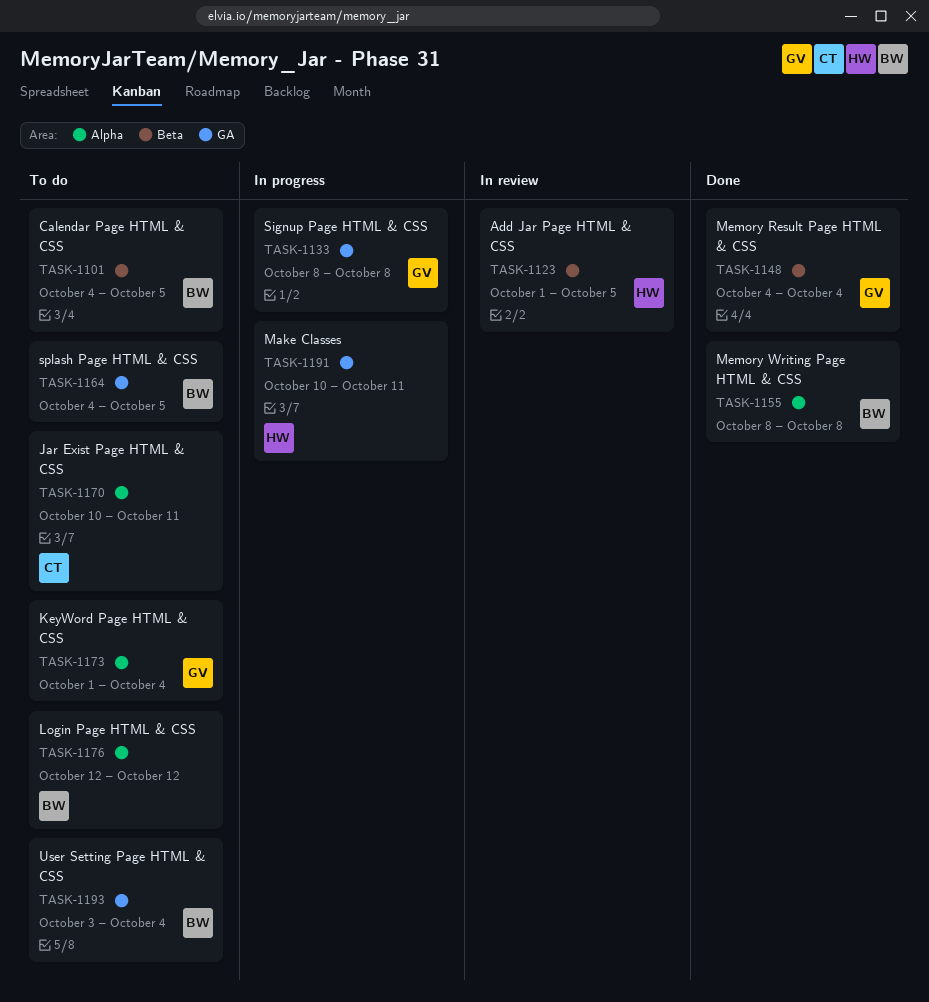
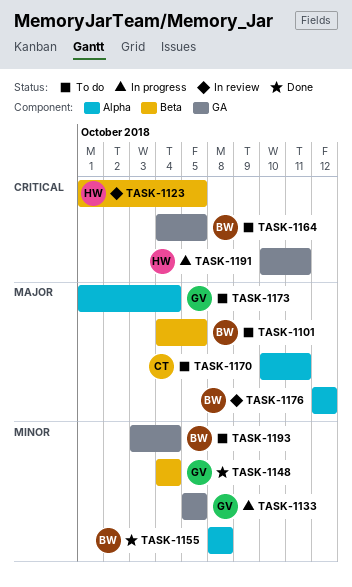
TASK-1133, start: Oct 8 -> Oct 5
TASK-1133, due: Oct 8 -> Oct 5
TASK-1176, status: To do -> In review

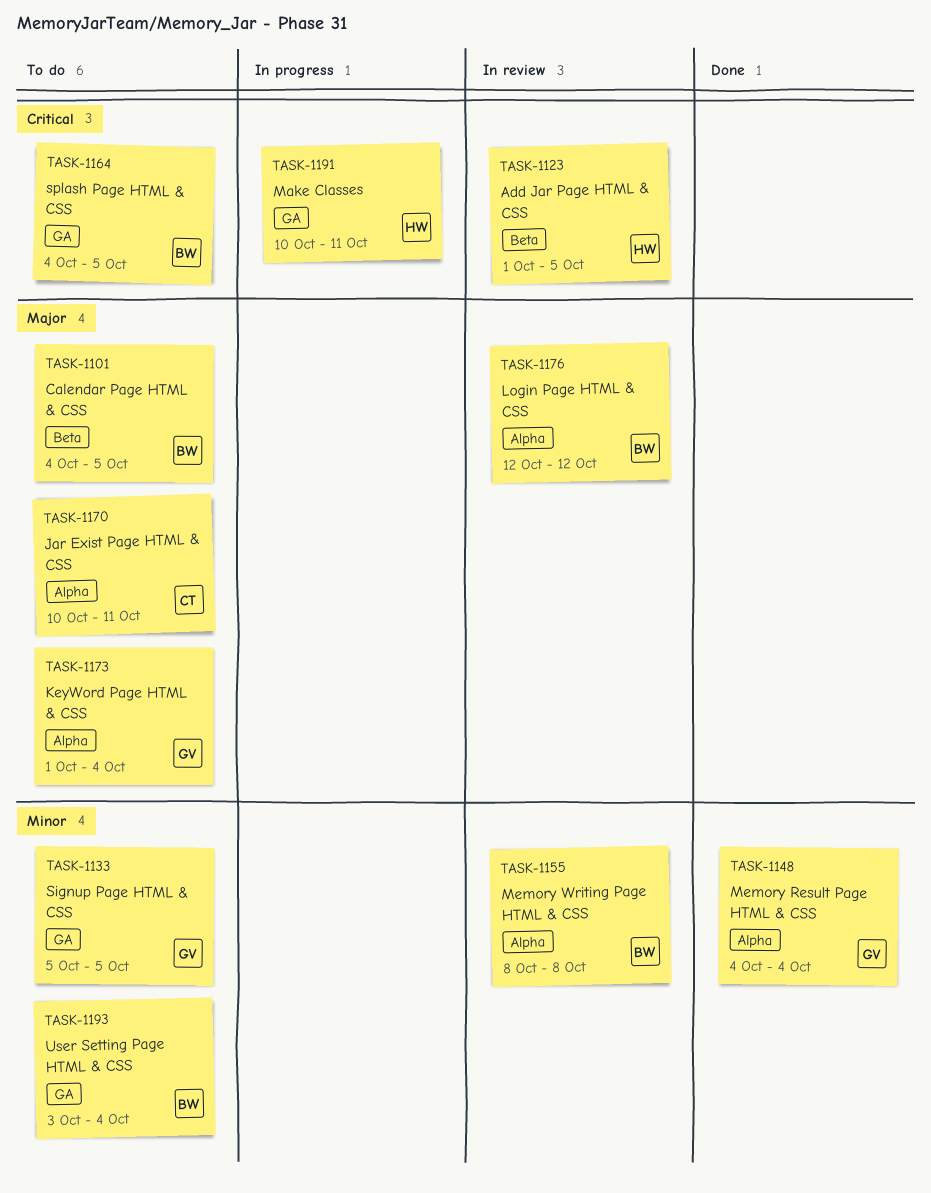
TASK-1133, status: In progress -> To do
TASK-1148, label: Beta -> Alpha
TASK-1155, status: Done -> In review

